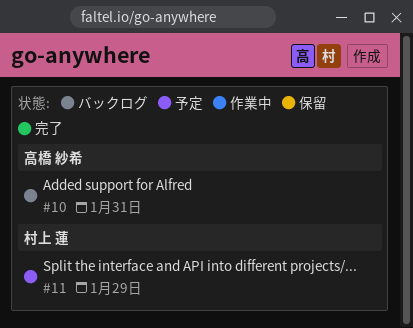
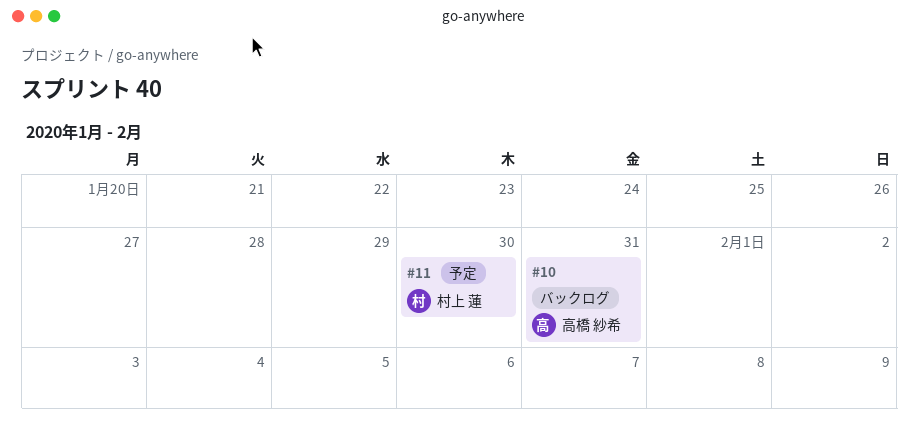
#11, due: Jan 29 -> Jan 30

